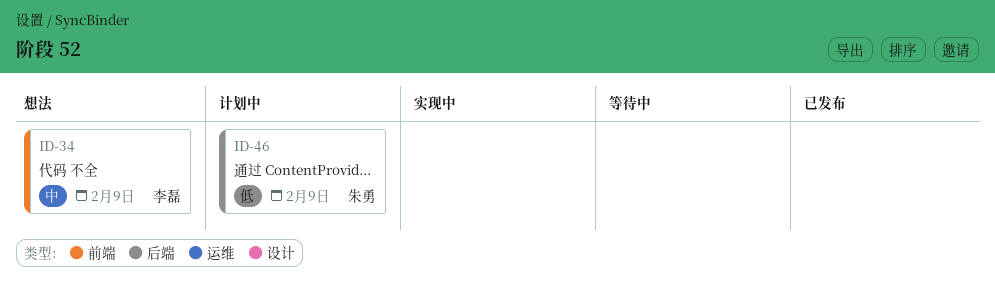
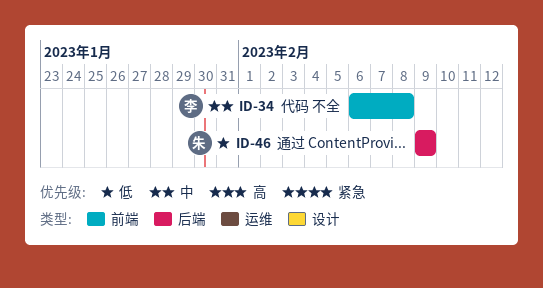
ID-34, due: Feb 9 -> Feb 8

